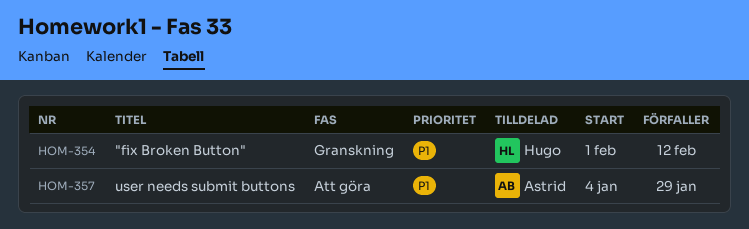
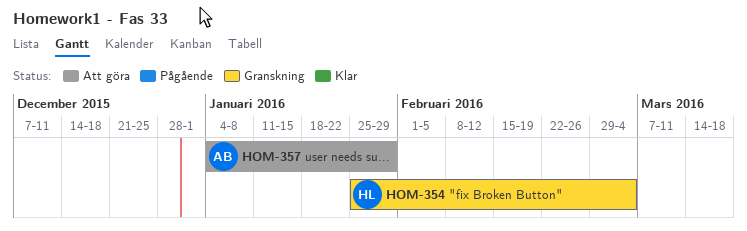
HOM-354, start: Feb 1 -> Jan 25
HOM-354, due: Feb 12 -> Mar 4

